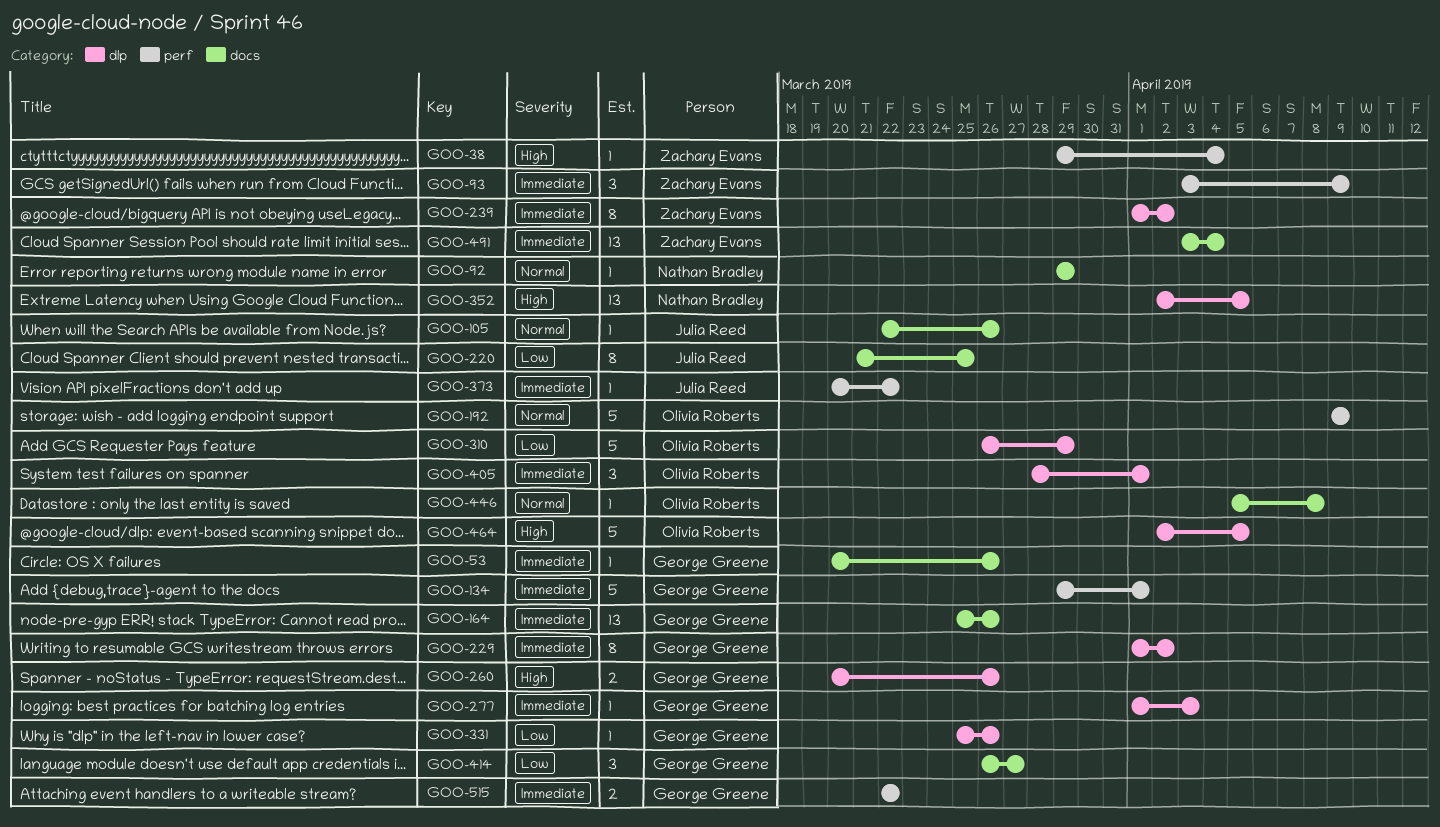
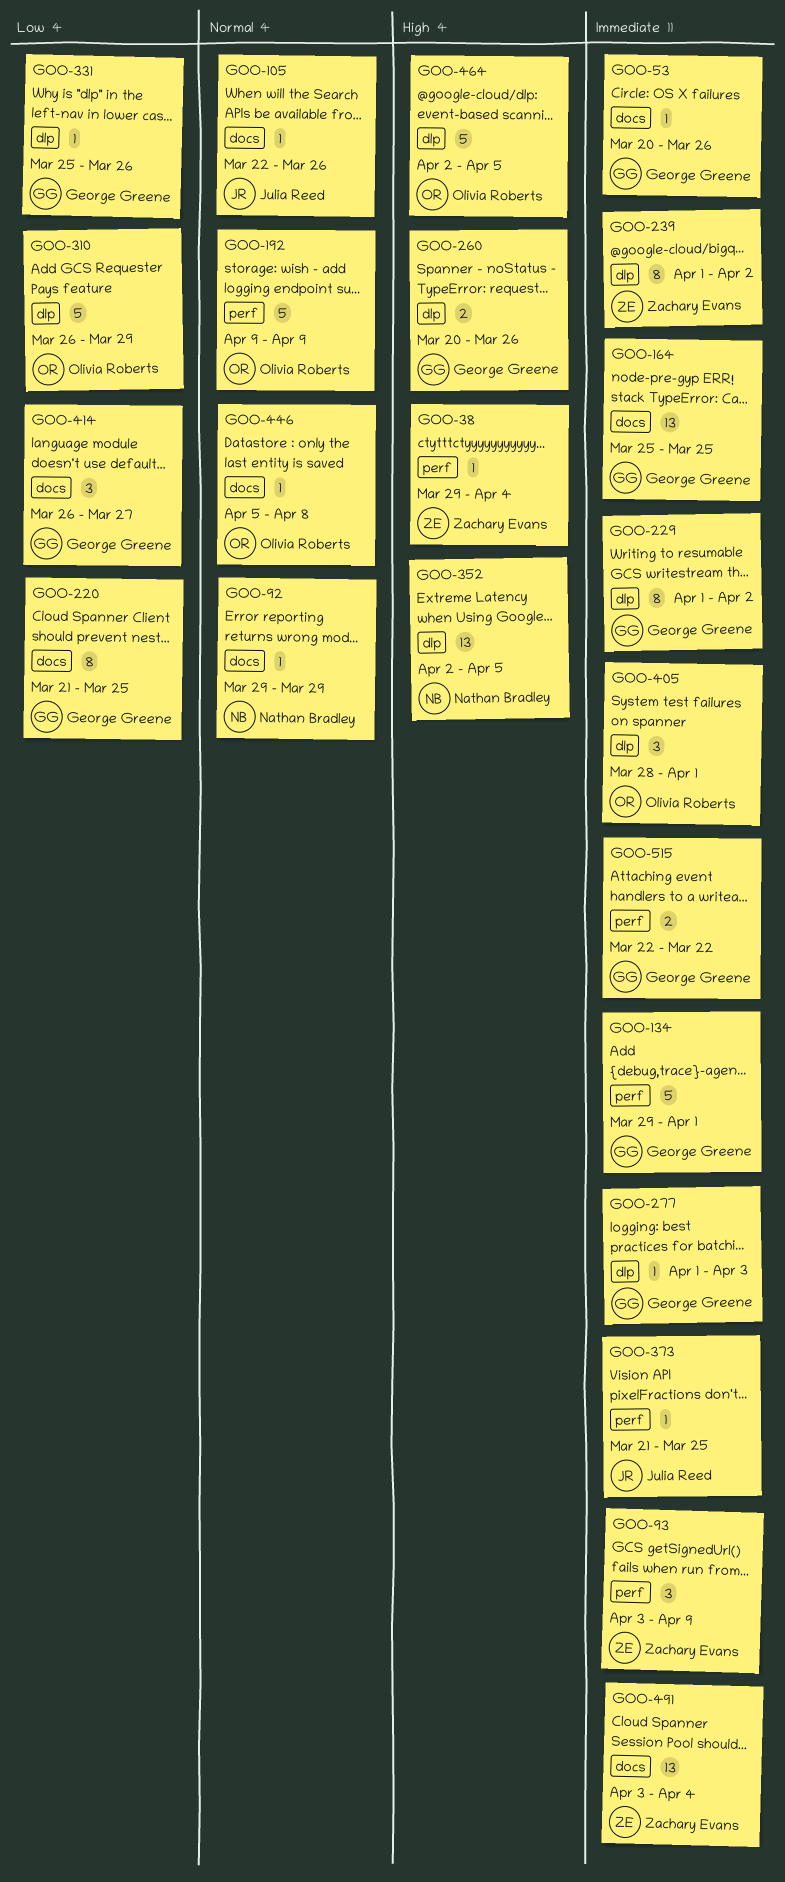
GOO-164, due: Mar 26 -> Mar 25
GOO-220, owner: Julia Reed -> George Greene
GOO-373, start: Mar 20 -> Mar 21
GOO-373, due: Mar 22 -> Mar 25

